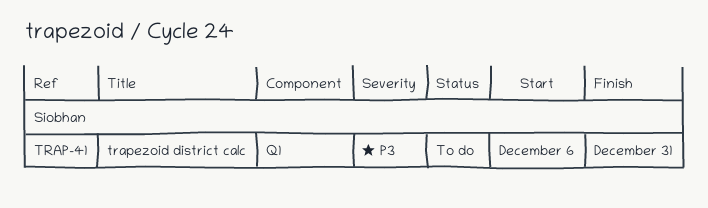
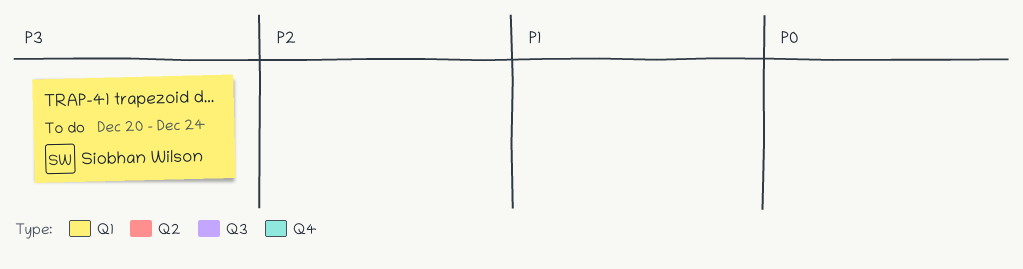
TRAP-41, start: Dec 6 -> Dec 20
TRAP-41, due: Dec 31 -> Dec 24

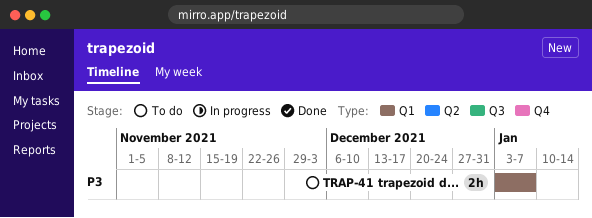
TRAP-41, start: Dec 20 -> Jan 3
TRAP-41, due: Dec 24 -> Jan 7

